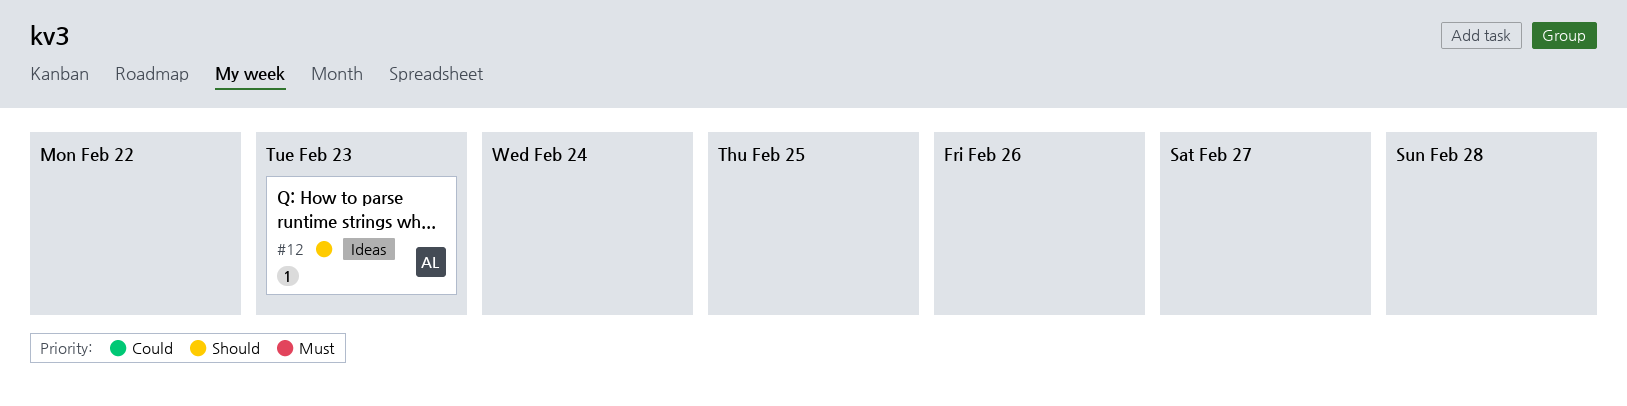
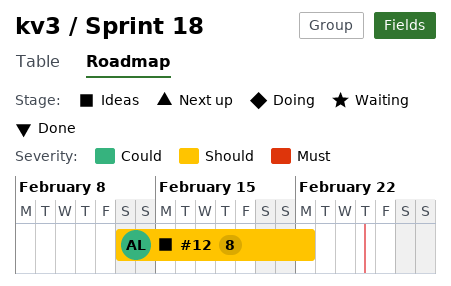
#12, estimate: 1 -> 8
#12, due: Feb 23 -> Feb 22

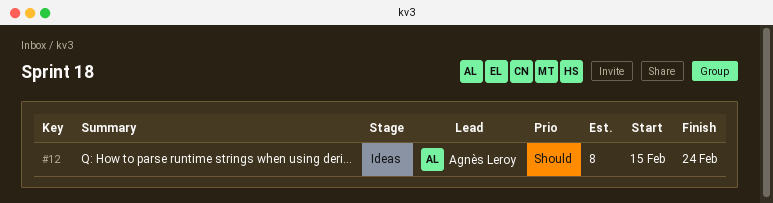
#12, start: Feb 13 -> Feb 15
#12, due: Feb 22 -> Feb 24

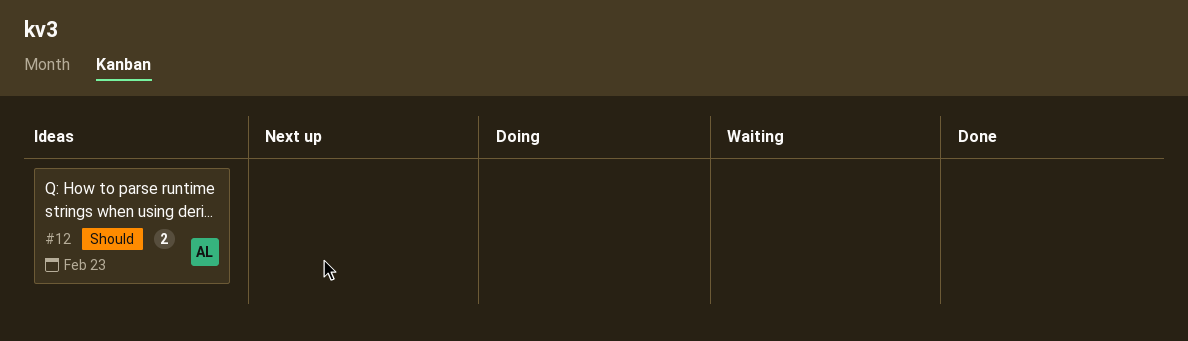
#12, estimate: 8 -> 2
#12, due: Feb 24 -> Feb 23

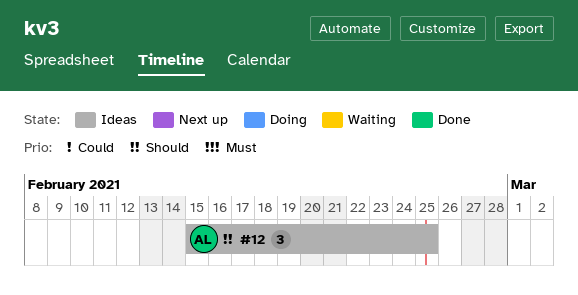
#12, estimate: 2 -> 3
#12, due: Feb 23 -> Feb 25

